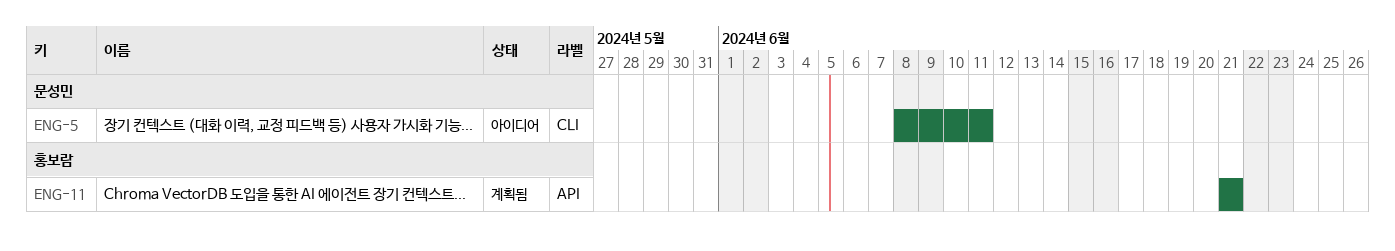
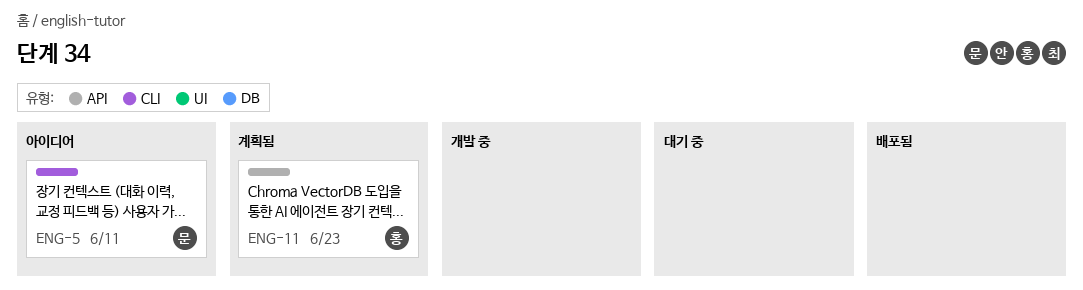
ENG-11, due: Jun 21 -> Jun 23

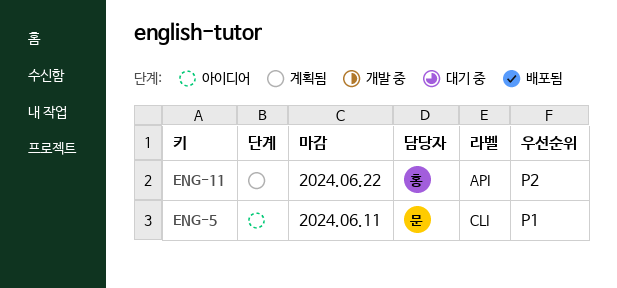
ENG-11, due: Jun 23 -> Jun 22

